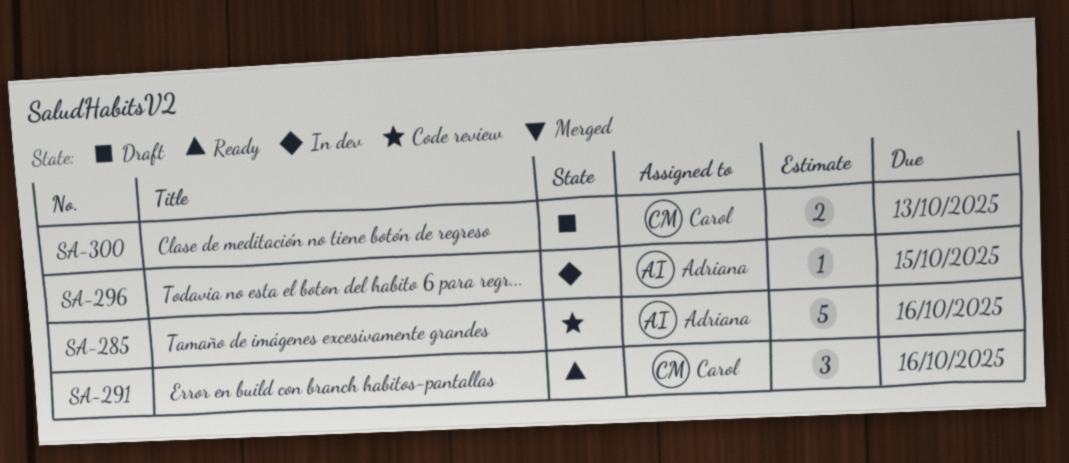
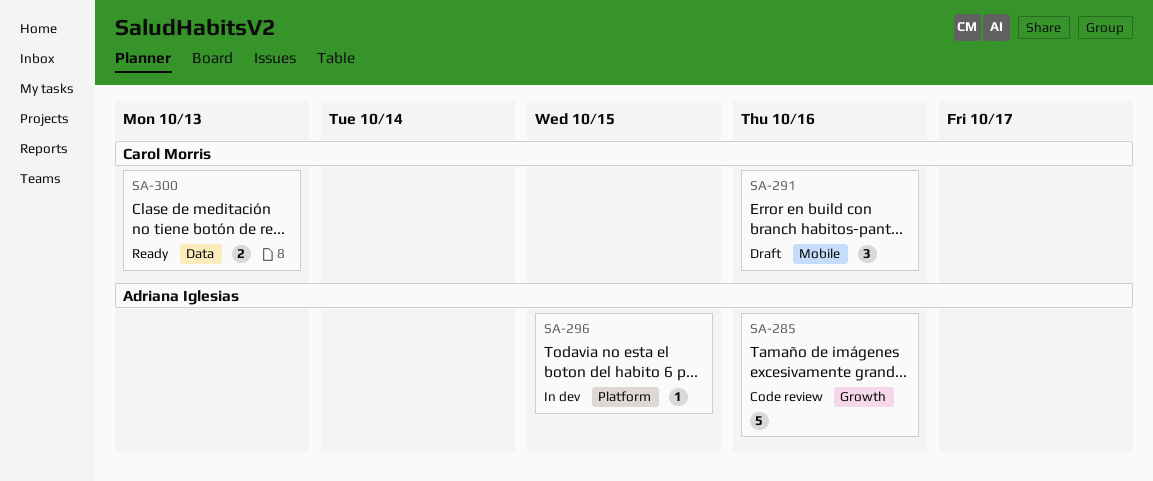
SA-291, status: Ready -> Draft
SA-300, status: Draft -> Ready

